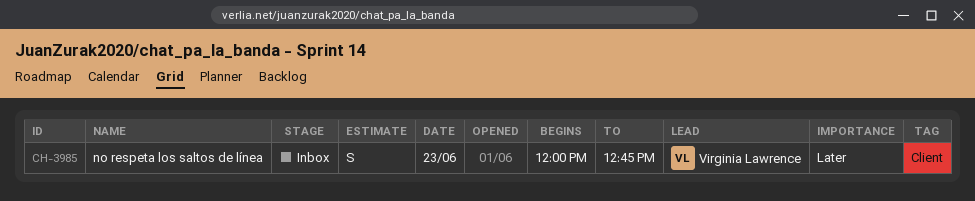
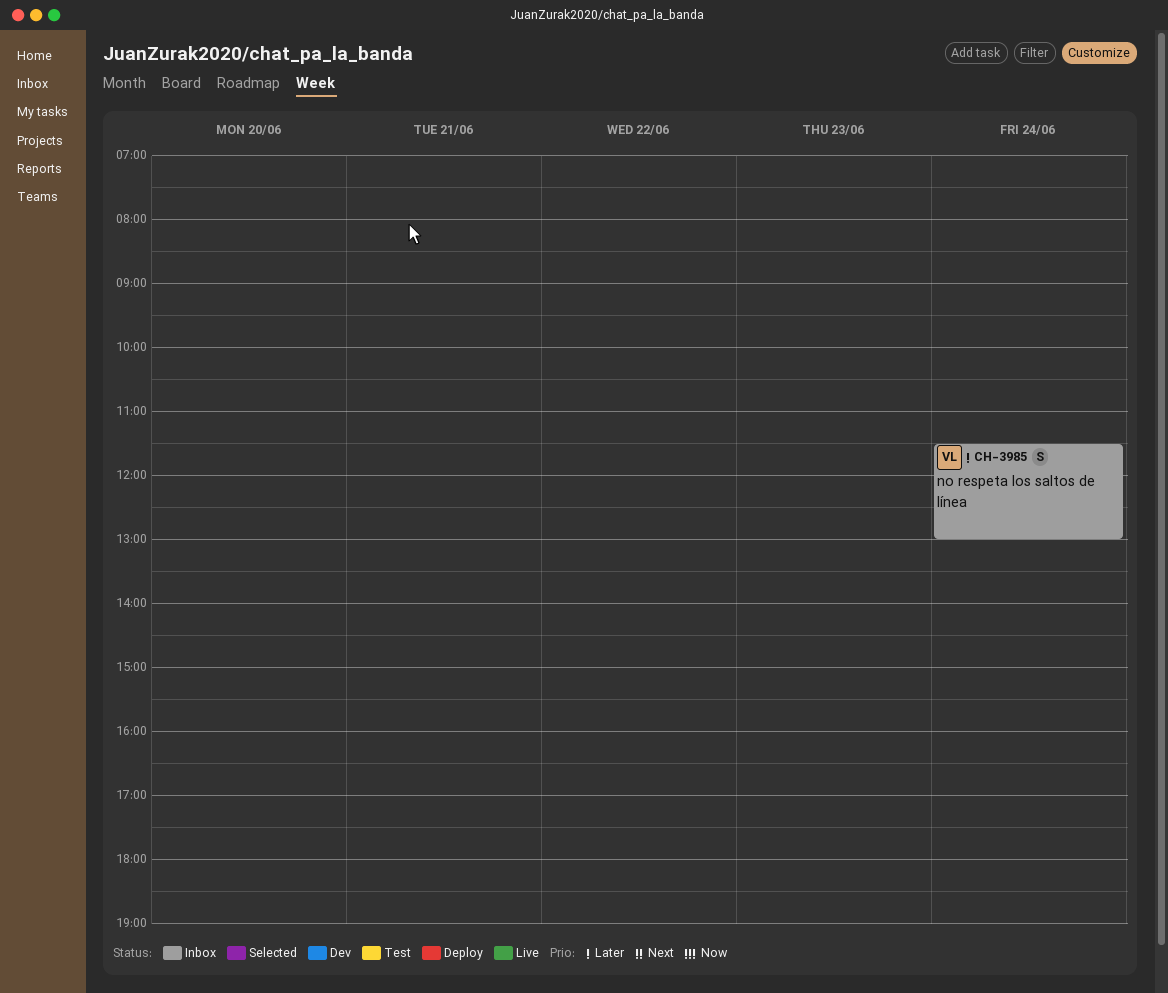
CH-3985, day: Jun 23 -> Jun 24
CH-3985, begins: 12:00 -> 11:30
CH-3985, ends: 12:45 -> 13:00

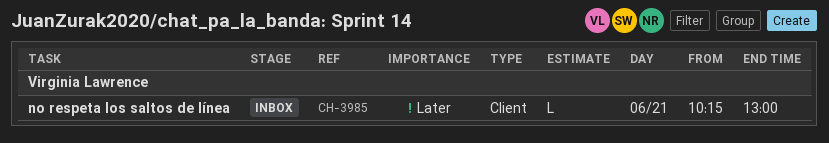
CH-3985, estimate: S -> L
CH-3985, day: Jun 24 -> Jun 21
CH-3985, begins: 11:30 -> 10:15

